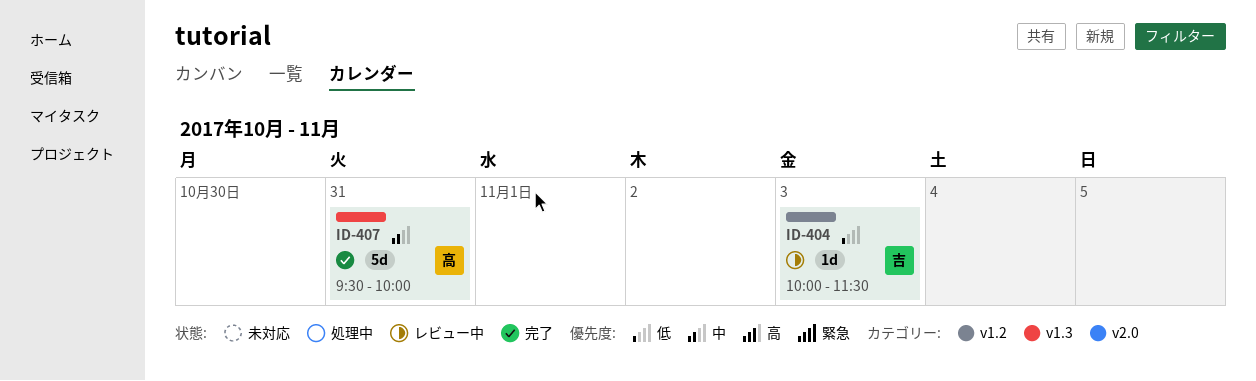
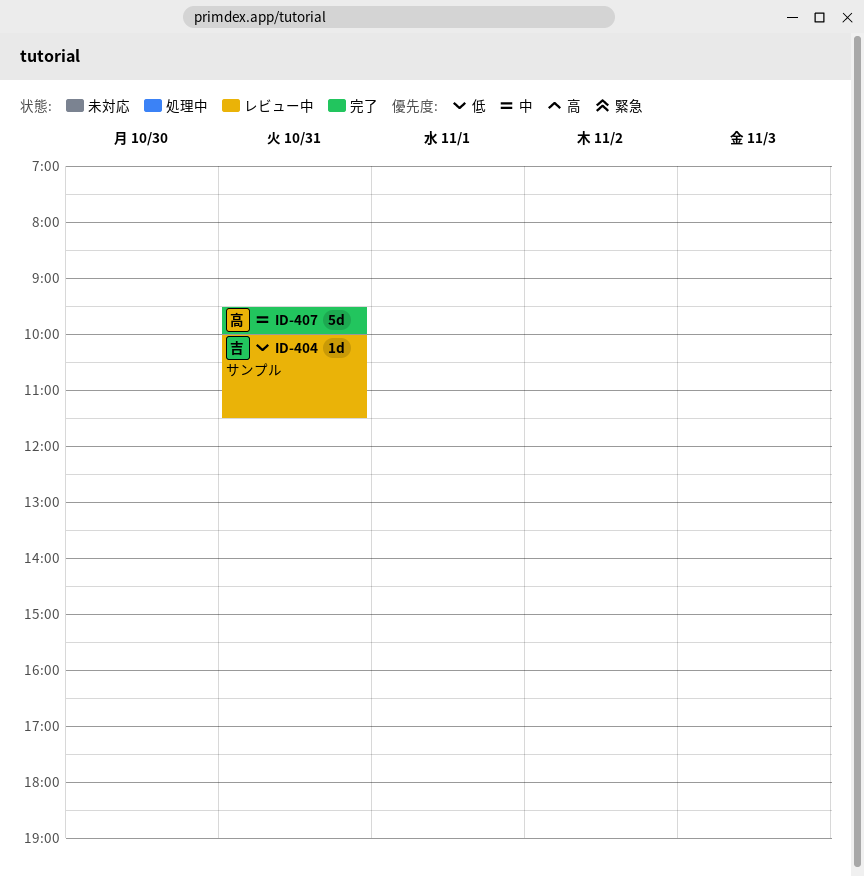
ID-404, day: Nov 3 -> Oct 31

